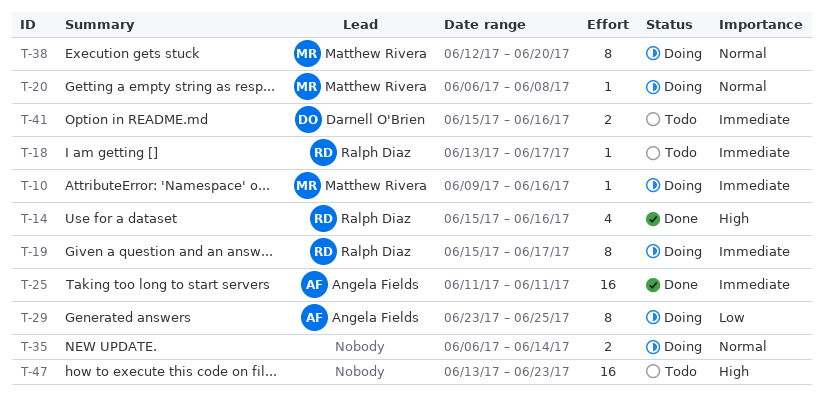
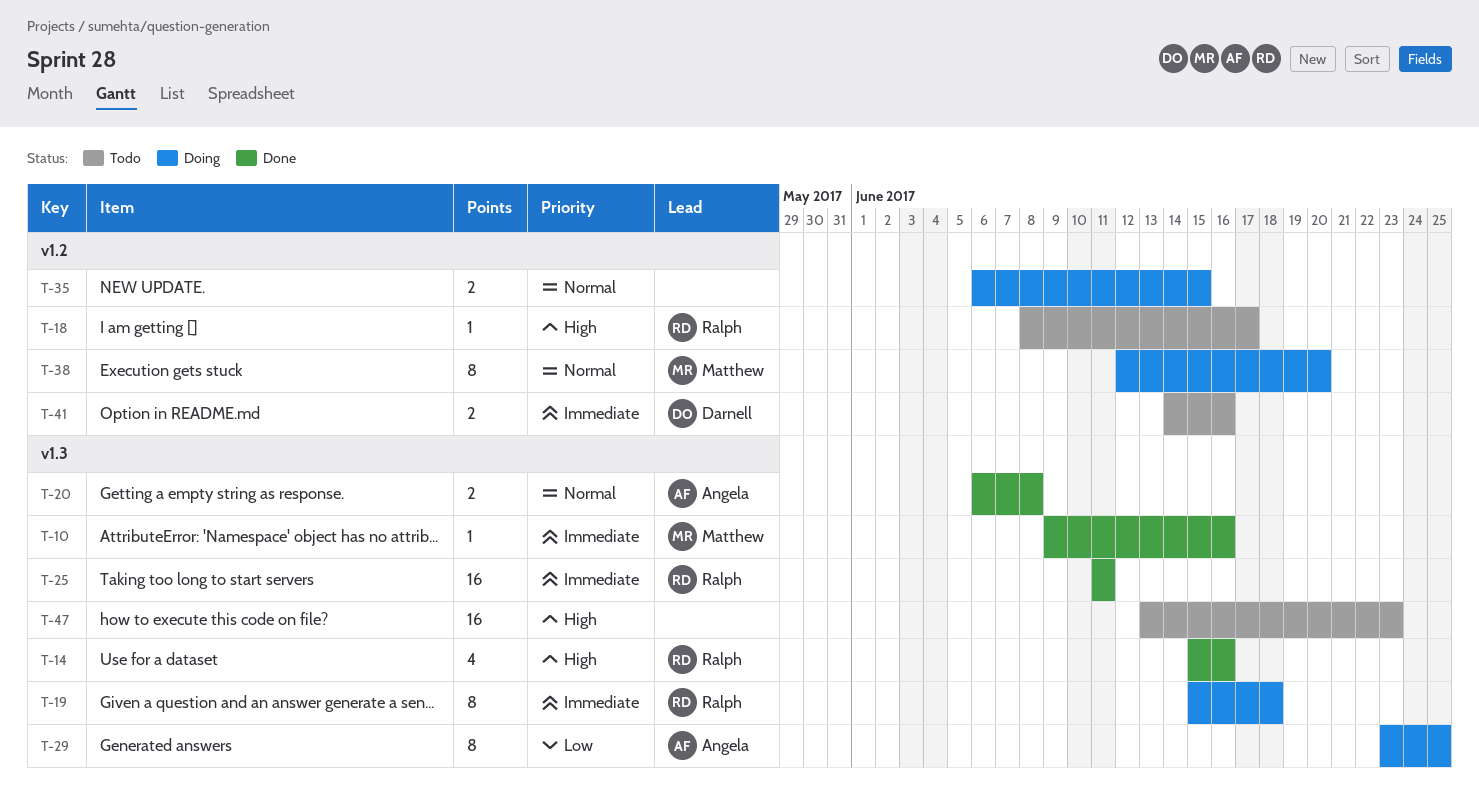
T-10, status: Doing -> Done
T-18, priority: Immediate -> High
T-18, start: Jun 13 -> Jun 8
T-19, due: Jun 17 -> Jun 18
T-20, status: Doing -> Done
T-20, owner: Matthew Rivera -> Angela Fields
T-20, estimate: 1 -> 2
T-25, owner: Angela Fields -> Ralph Diaz
T-35, due: Jun 14 -> Jun 15
T-41, start: Jun 15 -> Jun 14

